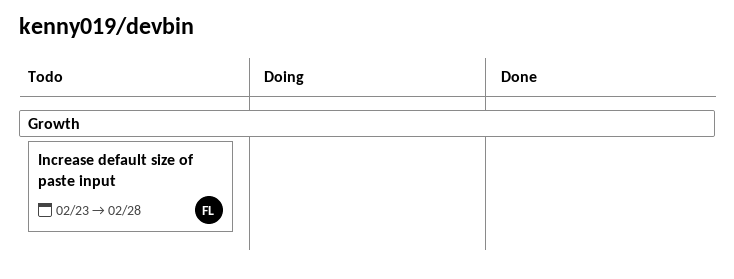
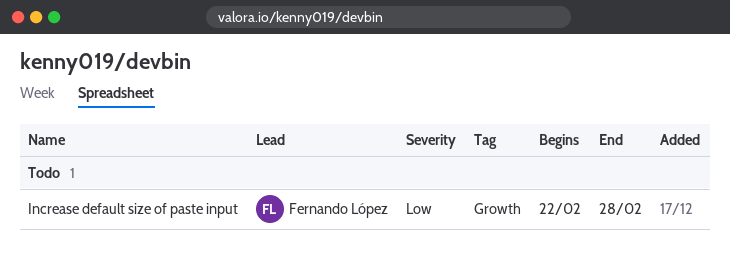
Increase default size of paste input, start: Feb 23 -> Feb 22

